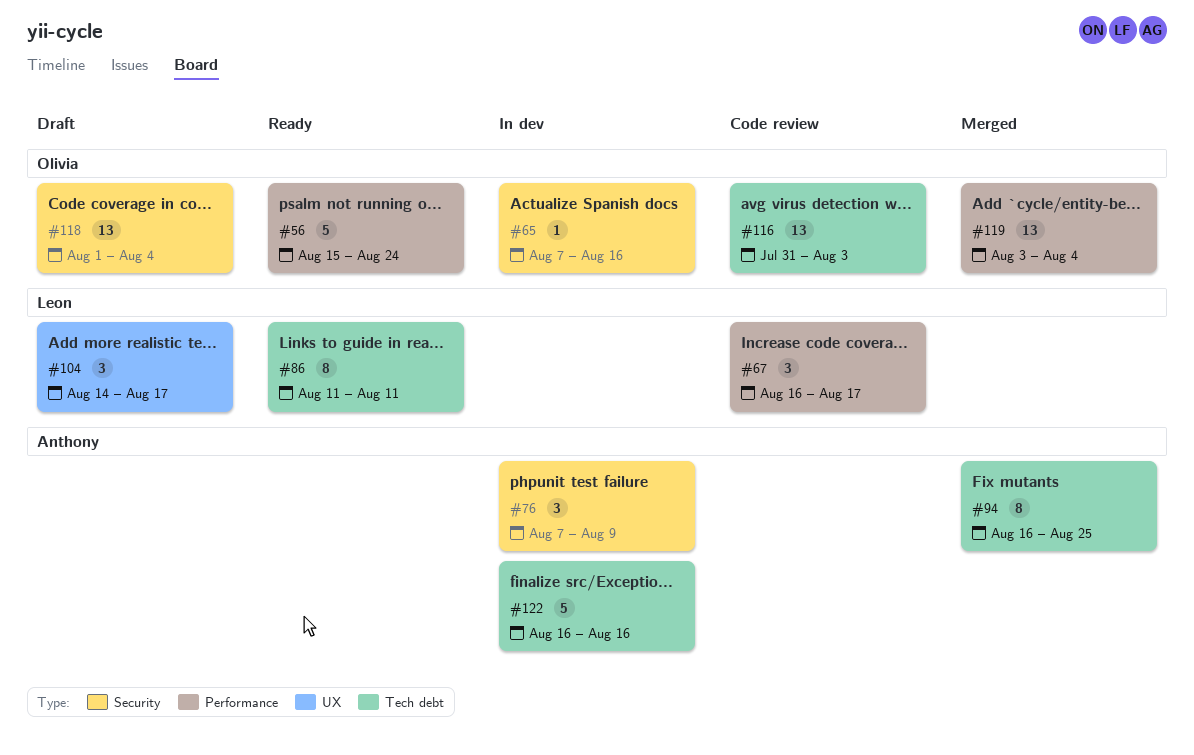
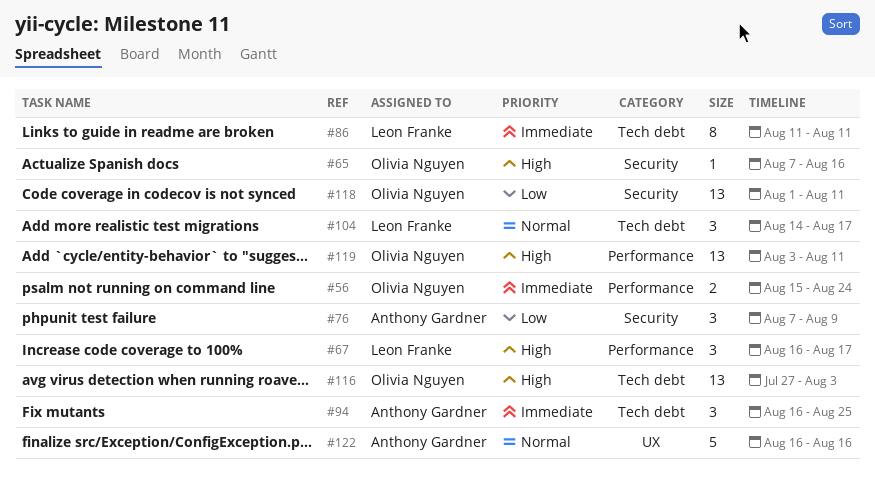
#56, estimate: 5 -> 2
#94, estimate: 8 -> 3
#104, label: UX -> Tech debt
#116, start: Jul 31 -> Jul 27
#118, due: Aug 4 -> Aug 11
#119, due: Aug 4 -> Aug 11
#122, label: Tech debt -> UX

